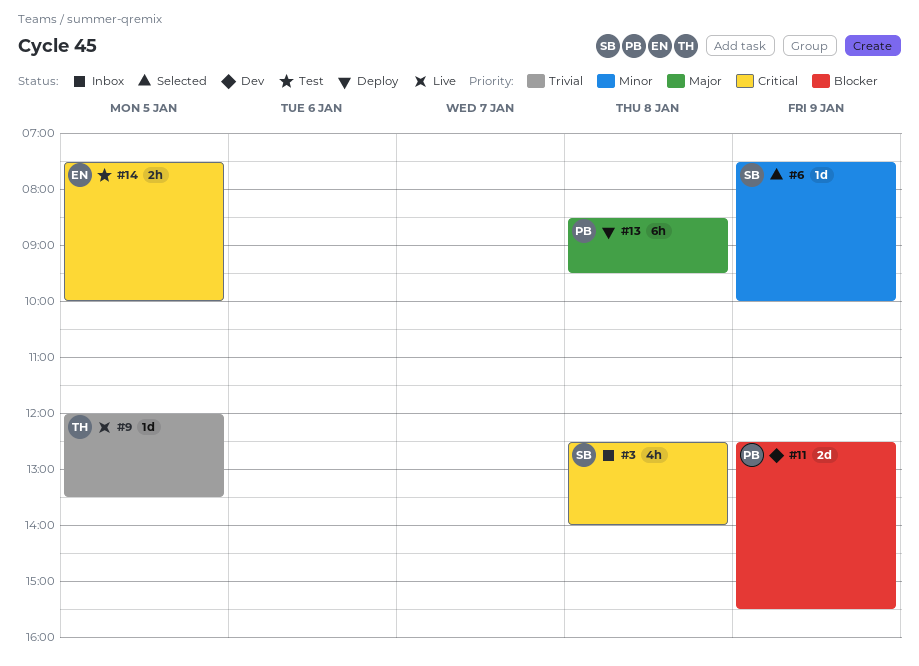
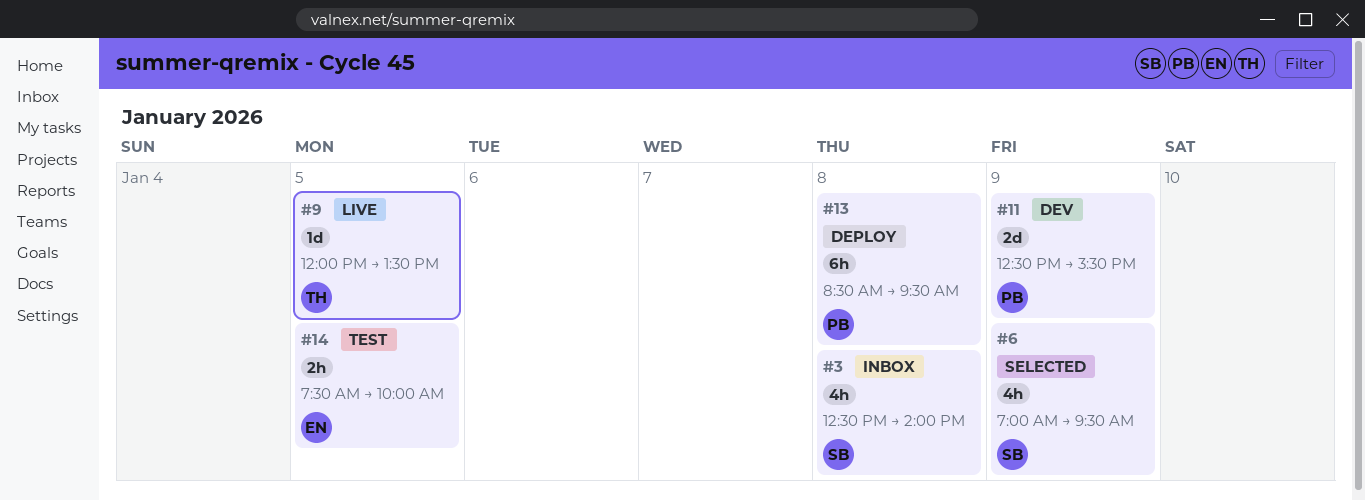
#6, estimate: 1d -> 4h
#6, begins: 07:30 -> 07:00
#6, ends: 10:00 -> 09:30

